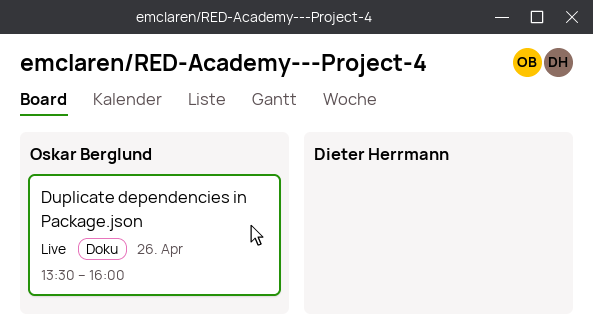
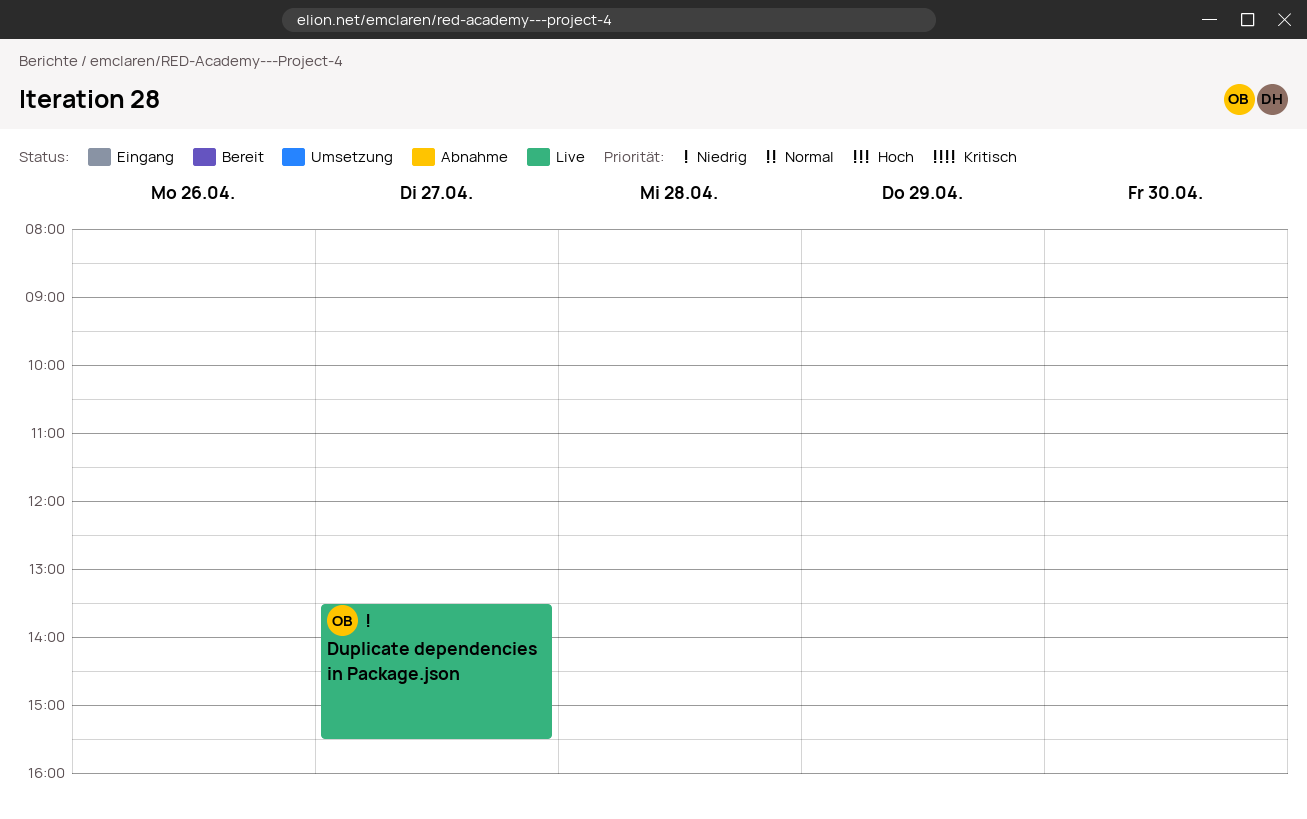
Duplicate dependencies in Package.json, day: Apr 26 -> Apr 27
Duplicate dependencies in Package.json, ends: 16:00 -> 15:30

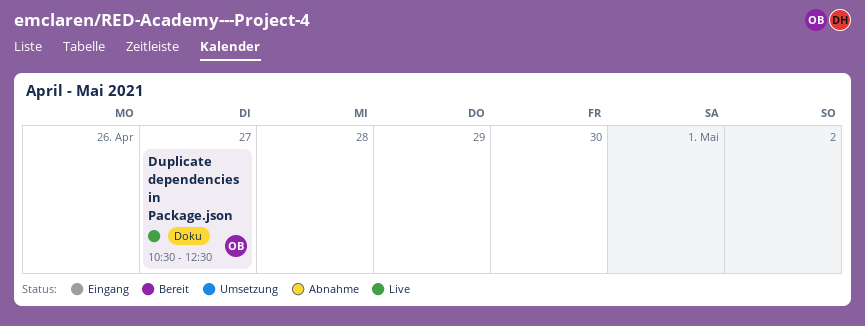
Duplicate dependencies in Package.json, begins: 13:30 -> 10:30
Duplicate dependencies in Package.json, ends: 15:30 -> 12:30

